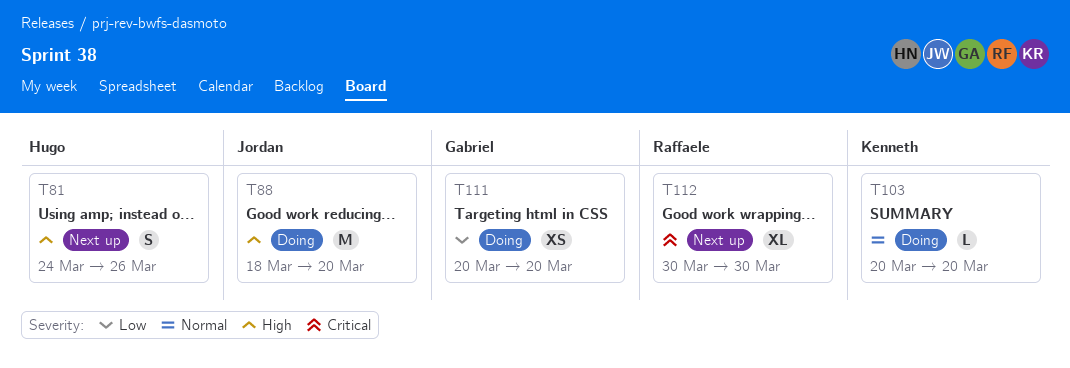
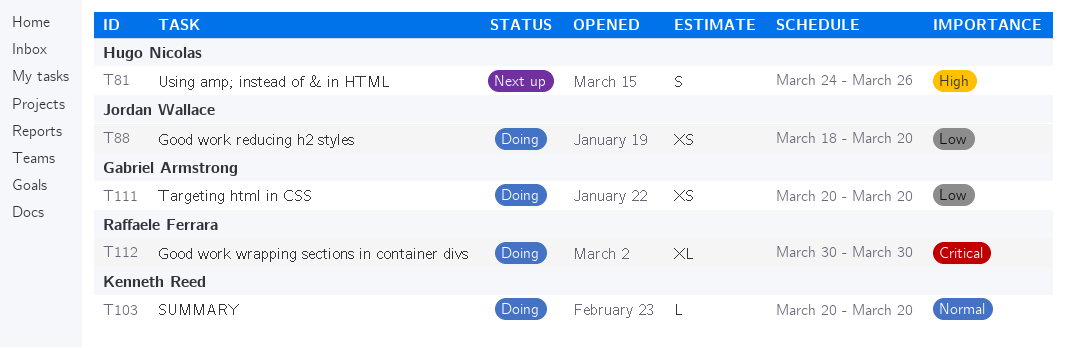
T88, priority: High -> Low
T88, estimate: M -> XS
T112, status: Next up -> Doing

